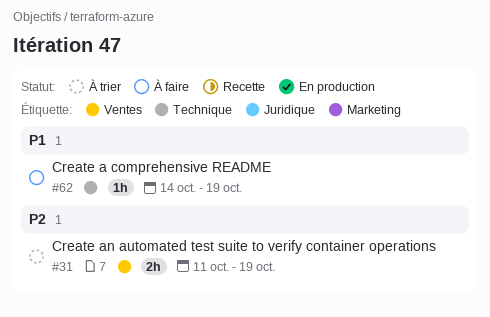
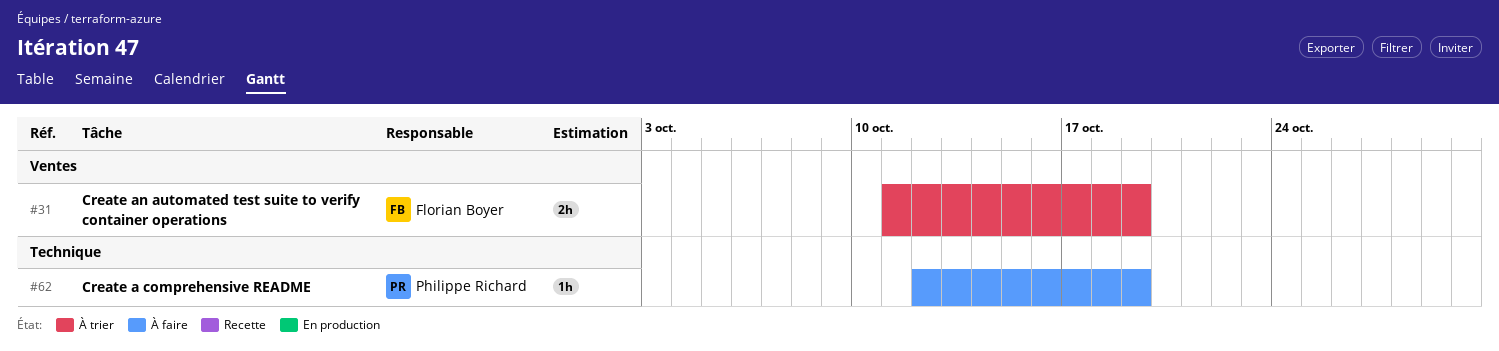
#62, start: Oct 14 -> Oct 12

